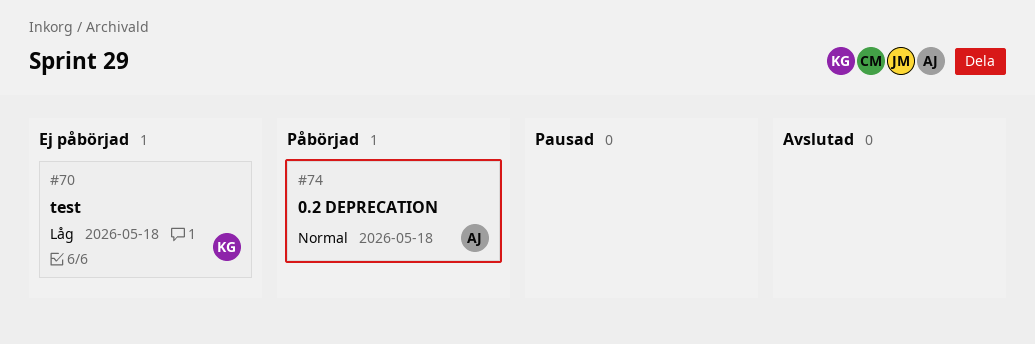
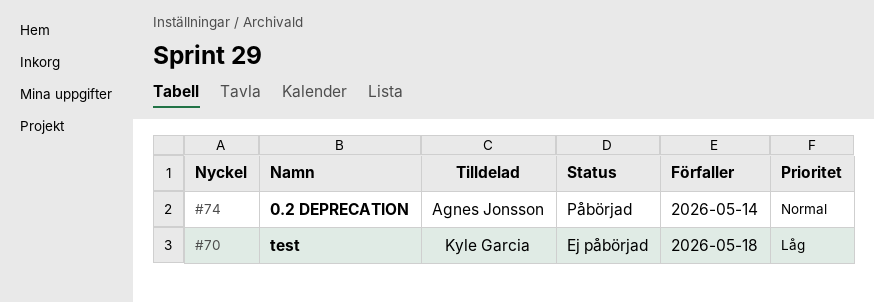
#74, due: May 18 -> May 14

